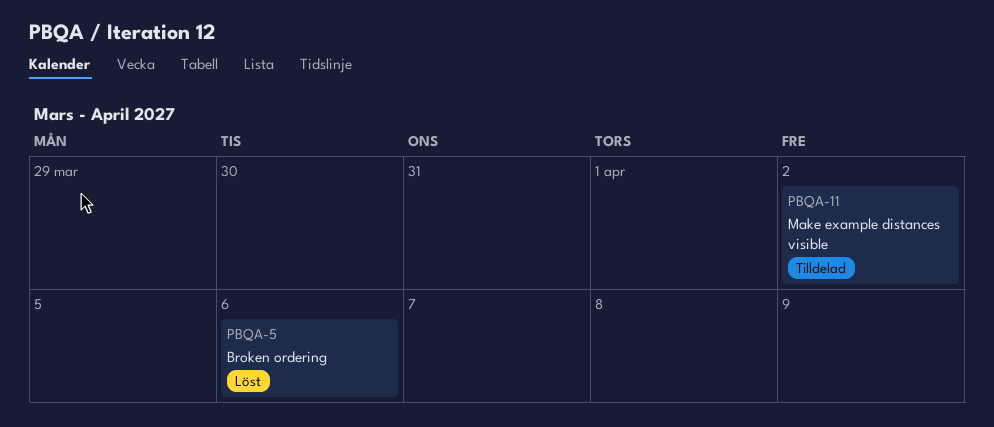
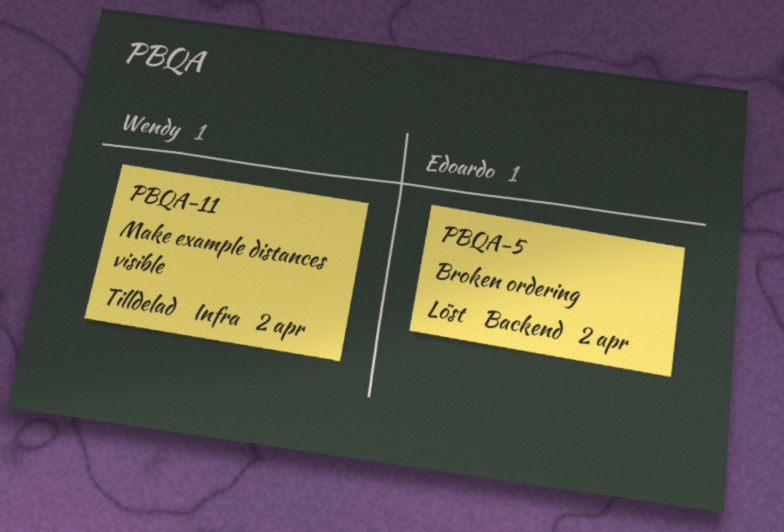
PBQA-5, due: Apr 6 -> Apr 2

